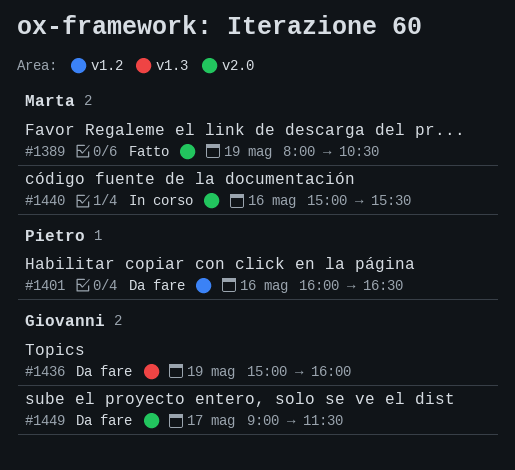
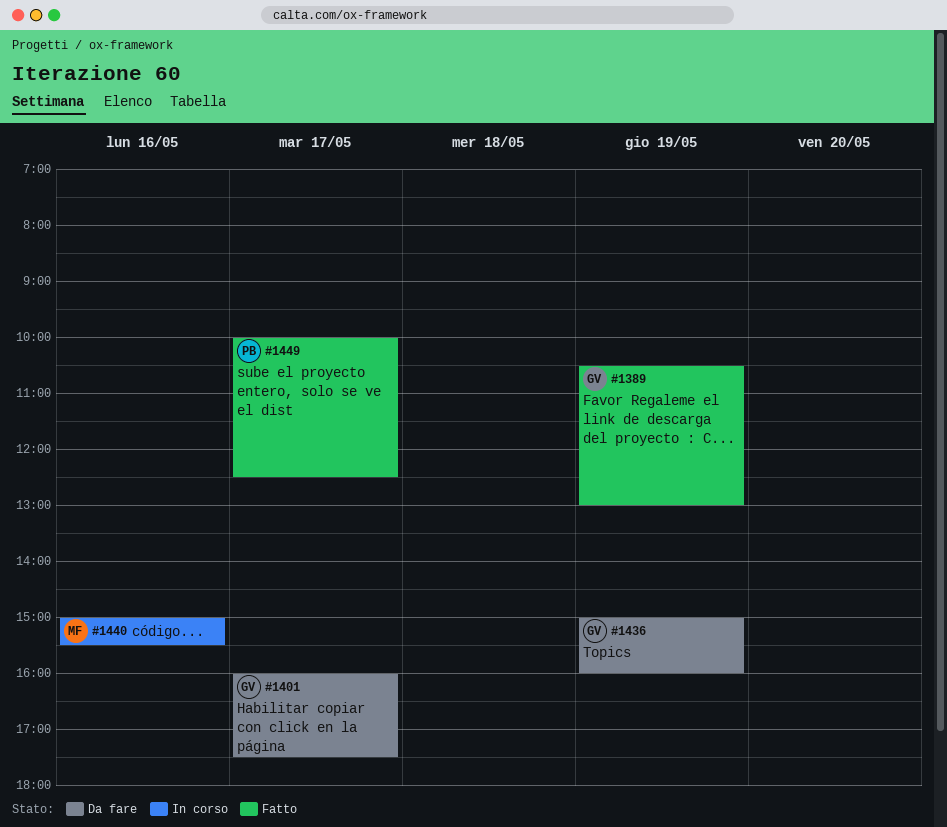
#1389, owner: Marta -> Giovanni
#1389, begins: 08:00 -> 10:30
#1389, ends: 10:30 -> 13:00
#1401, owner: Pietro -> Giovanni
#1401, day: May 16 -> May 17
#1401, ends: 16:30 -> 17:30
#1449, status: Da fare -> Fatto
#1449, owner: Giovanni -> Pietro
#1449, begins: 09:00 -> 10:00
#1449, ends: 11:30 -> 12:30

